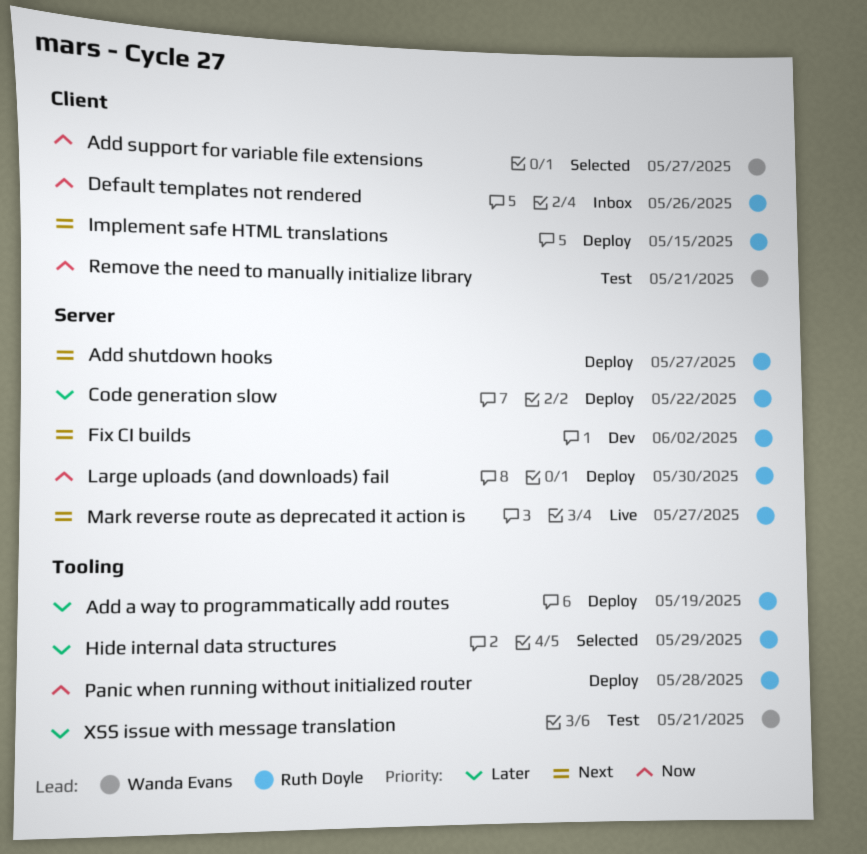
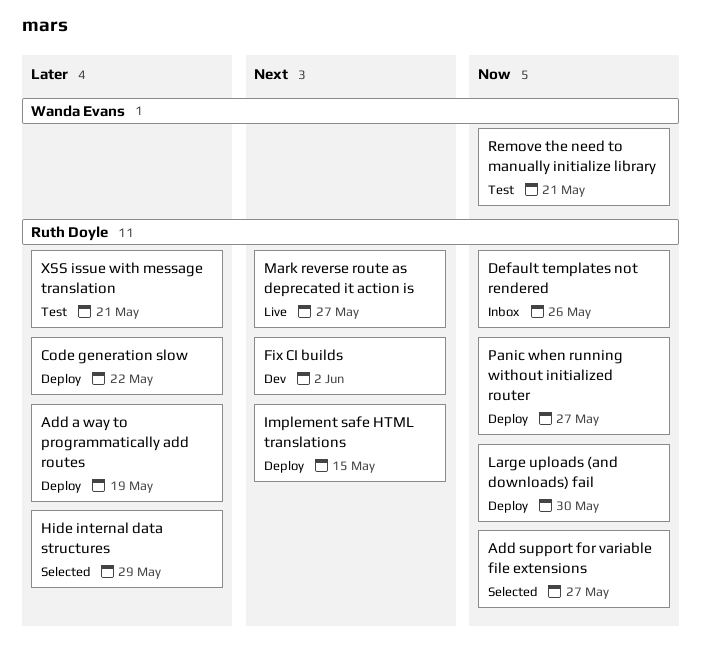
Add shutdown hooks: present -> none
Add support for variable file extensions, owner: Wanda Evans -> Ruth Doyle
Panic when running without initialized router, due: May 28 -> May 27
XSS issue with message translation, owner: Wanda Evans -> Ruth Doyle

